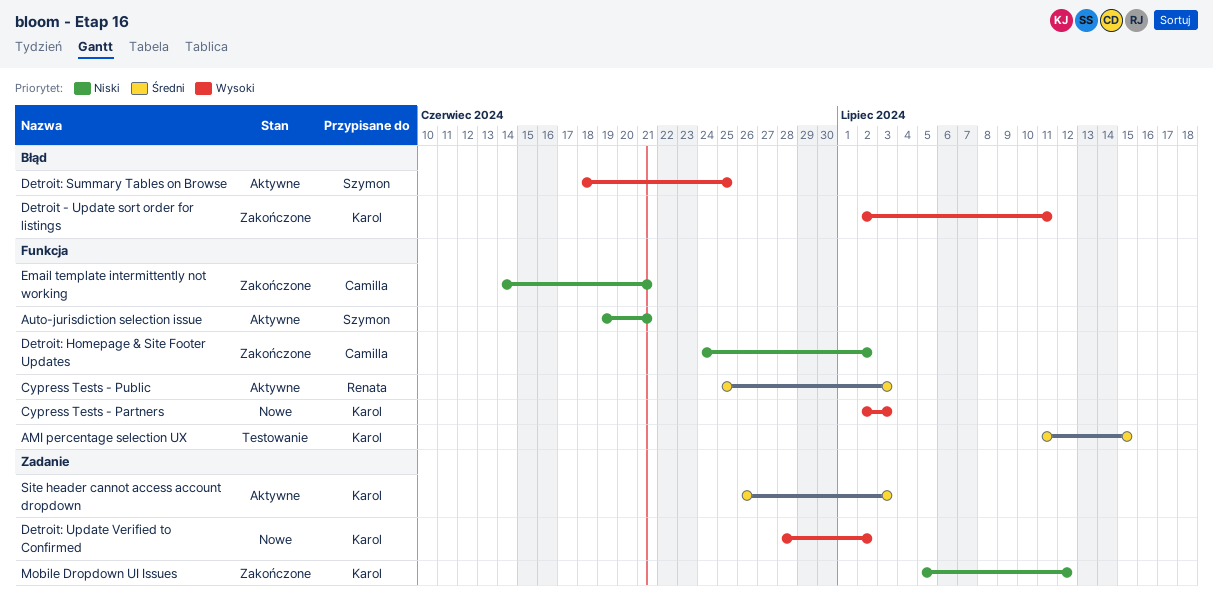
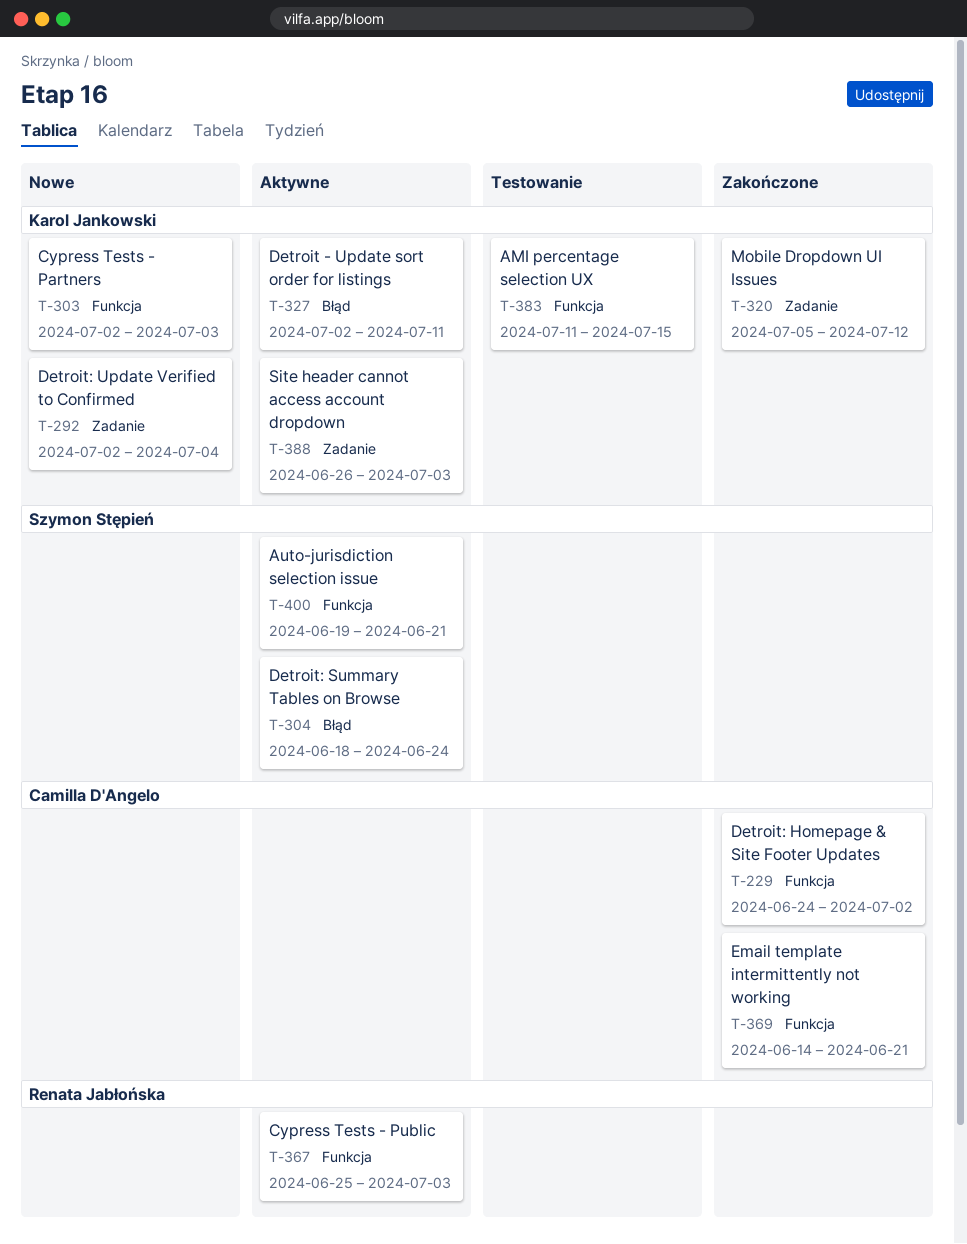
Detroit - Update sort order for listings, status: Zakończone -> Aktywne
Detroit: Summary Tables on Browse, due: Jun 25 -> Jun 24
Detroit: Update Verified to Confirmed, start: Jun 28 -> Jul 2
Detroit: Update Verified to Confirmed, due: Jul 2 -> Jul 4

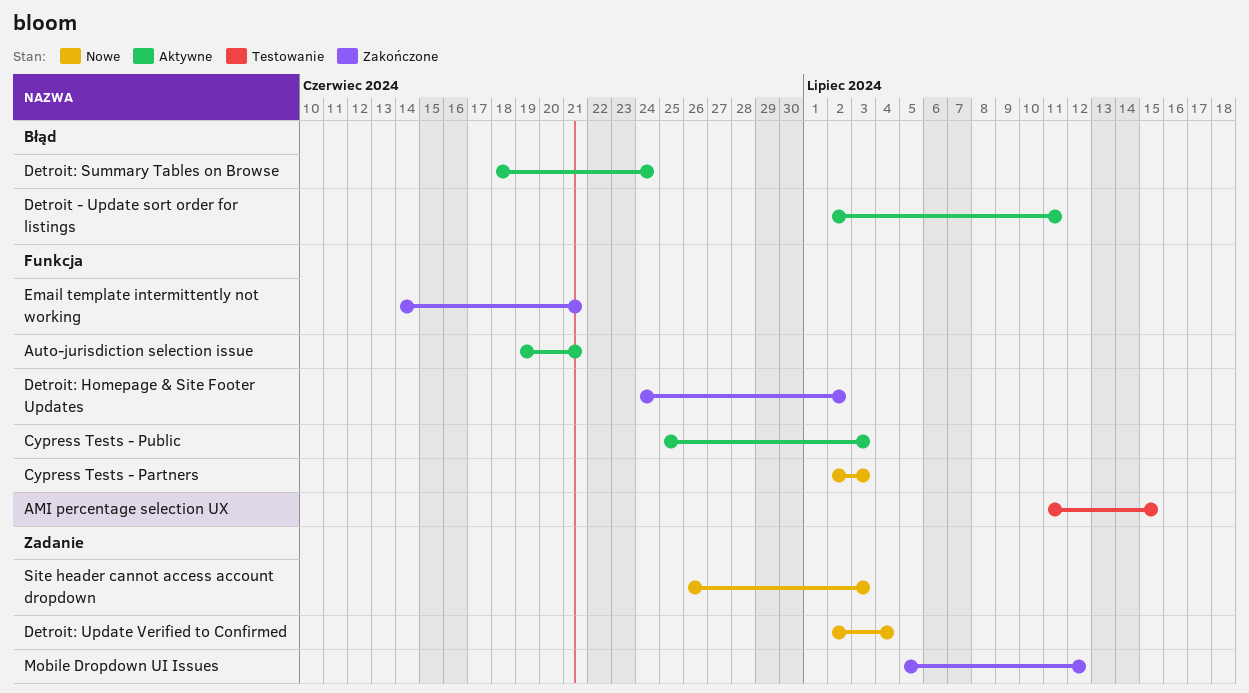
Site header cannot access account dropdown, status: Aktywne -> Nowe

